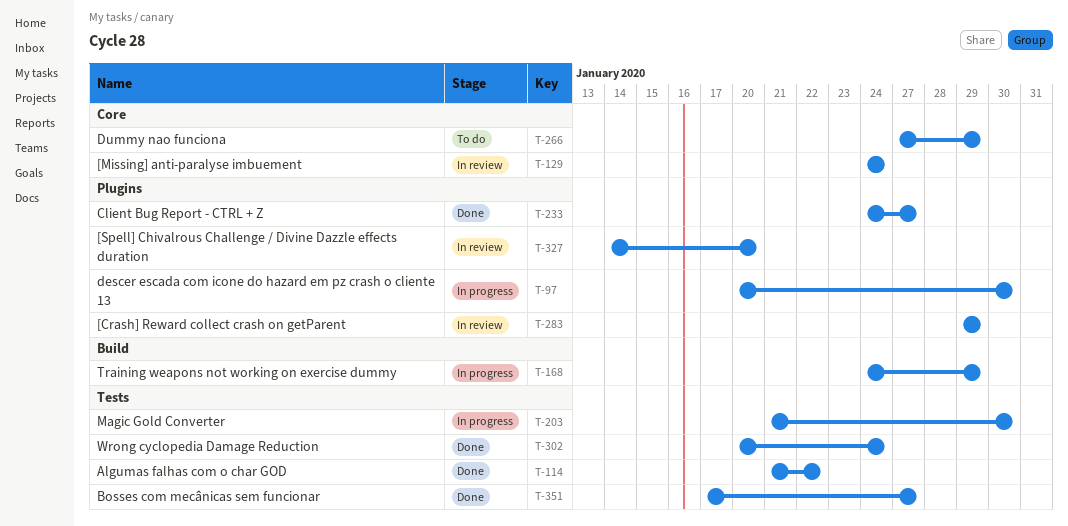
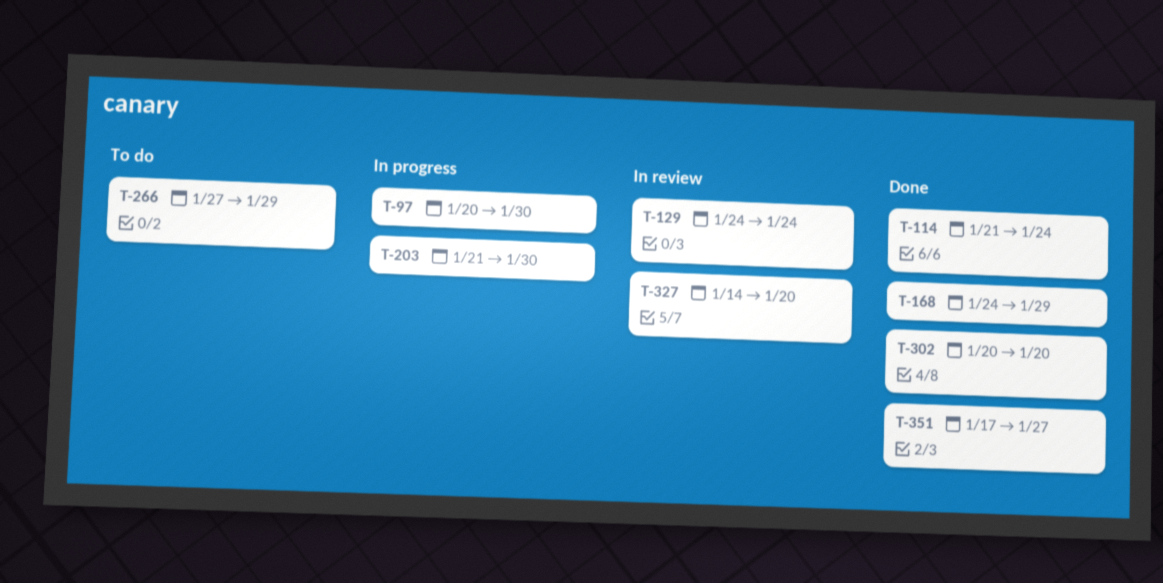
T-114, due: Jan 22 -> Jan 24
T-168, status: In progress -> Done
T-233: present -> none
T-283: present -> none
T-302, due: Jan 24 -> Jan 20

